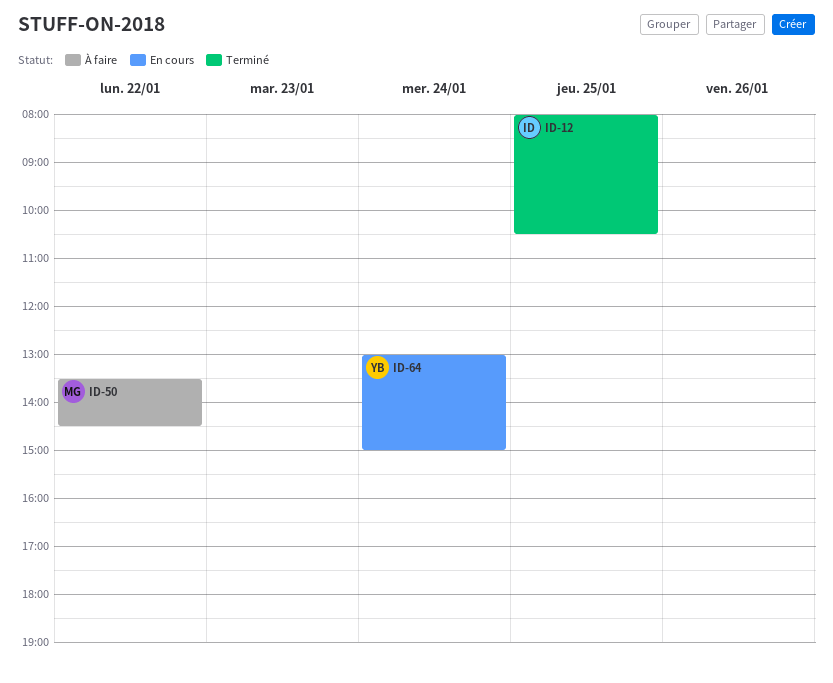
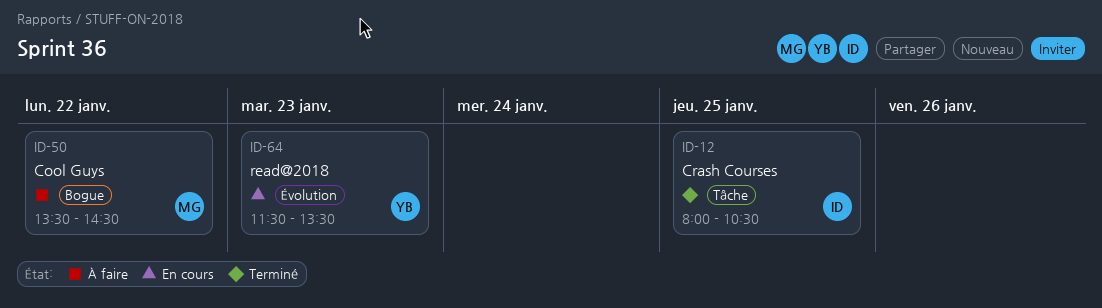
ID-64, day: Jan 24 -> Jan 23
ID-64, begins: 13:00 -> 11:30
ID-64, ends: 15:00 -> 13:30

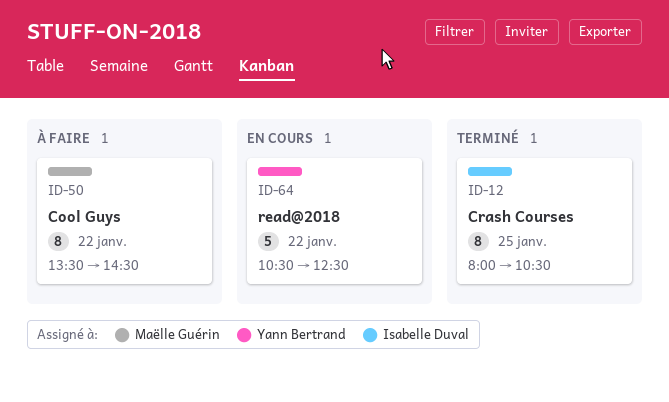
ID-64, day: Jan 23 -> Jan 22
ID-64, begins: 11:30 -> 10:30
ID-64, ends: 13:30 -> 12:30

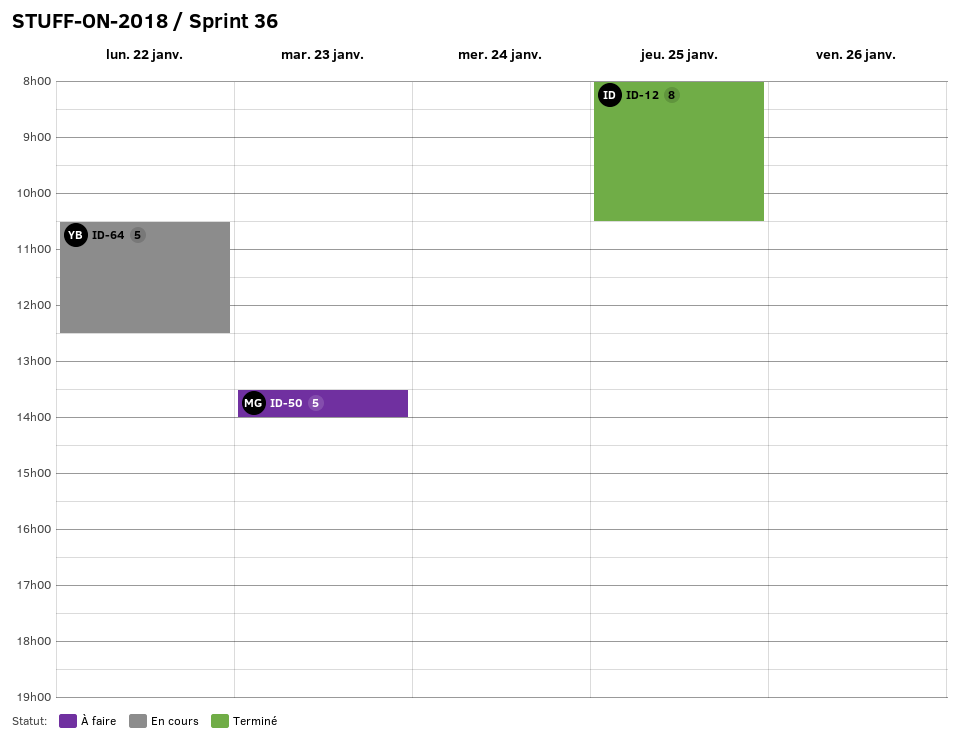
ID-50, estimate: 8 -> 5
ID-50, day: Jan 22 -> Jan 23
ID-50, ends: 14:30 -> 14:00

